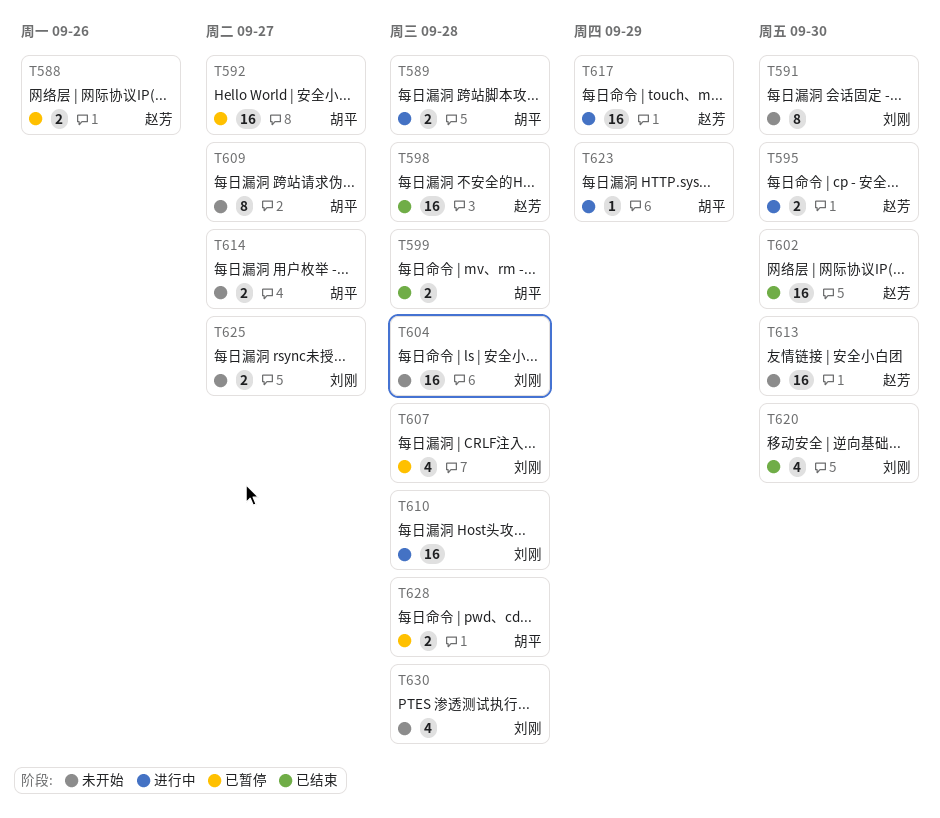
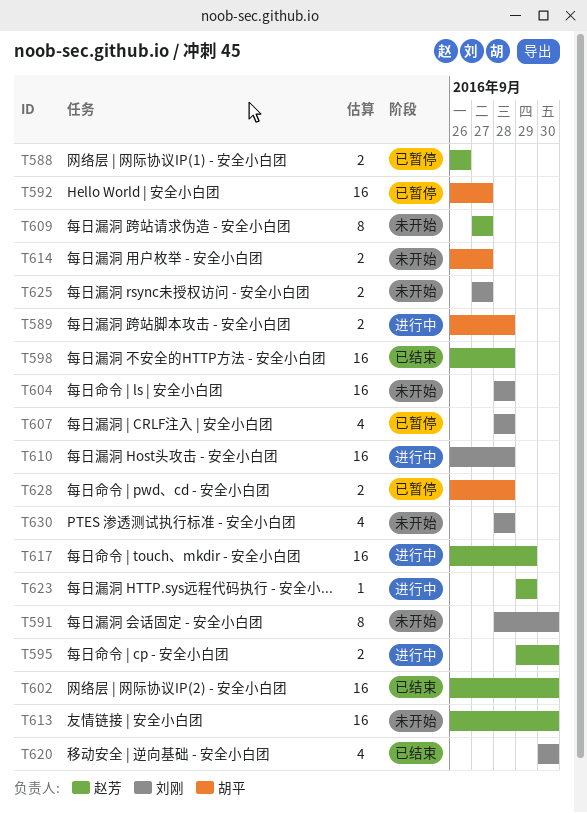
T599: present -> none
T609, owner: 胡平 -> 赵芳
T623, owner: 胡平 -> 赵芳

